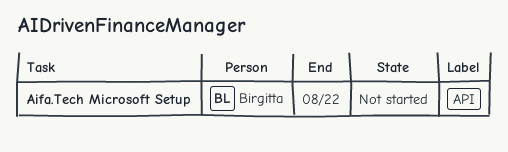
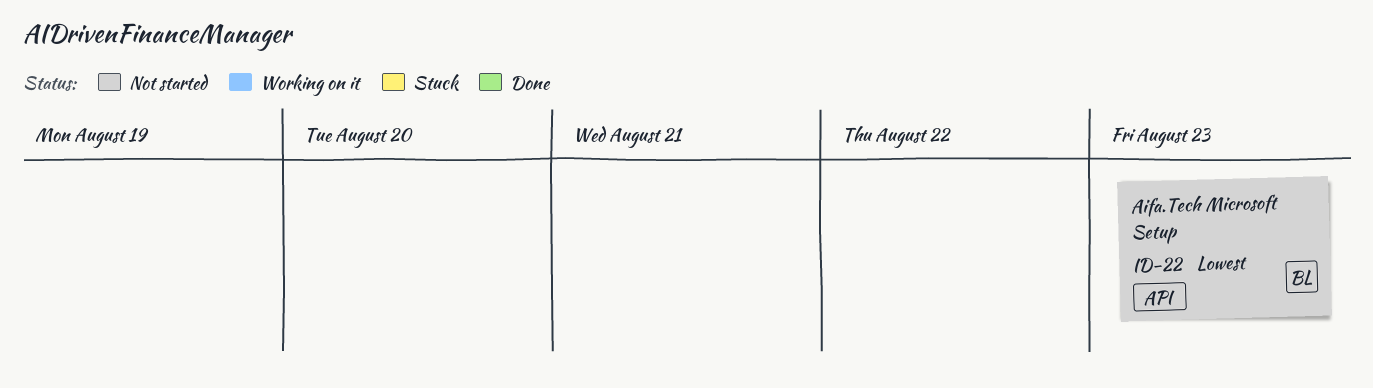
Aifa.Tech Microsoft Setup, due: Aug 22 -> Aug 23

